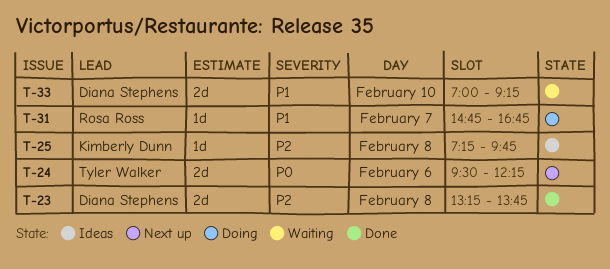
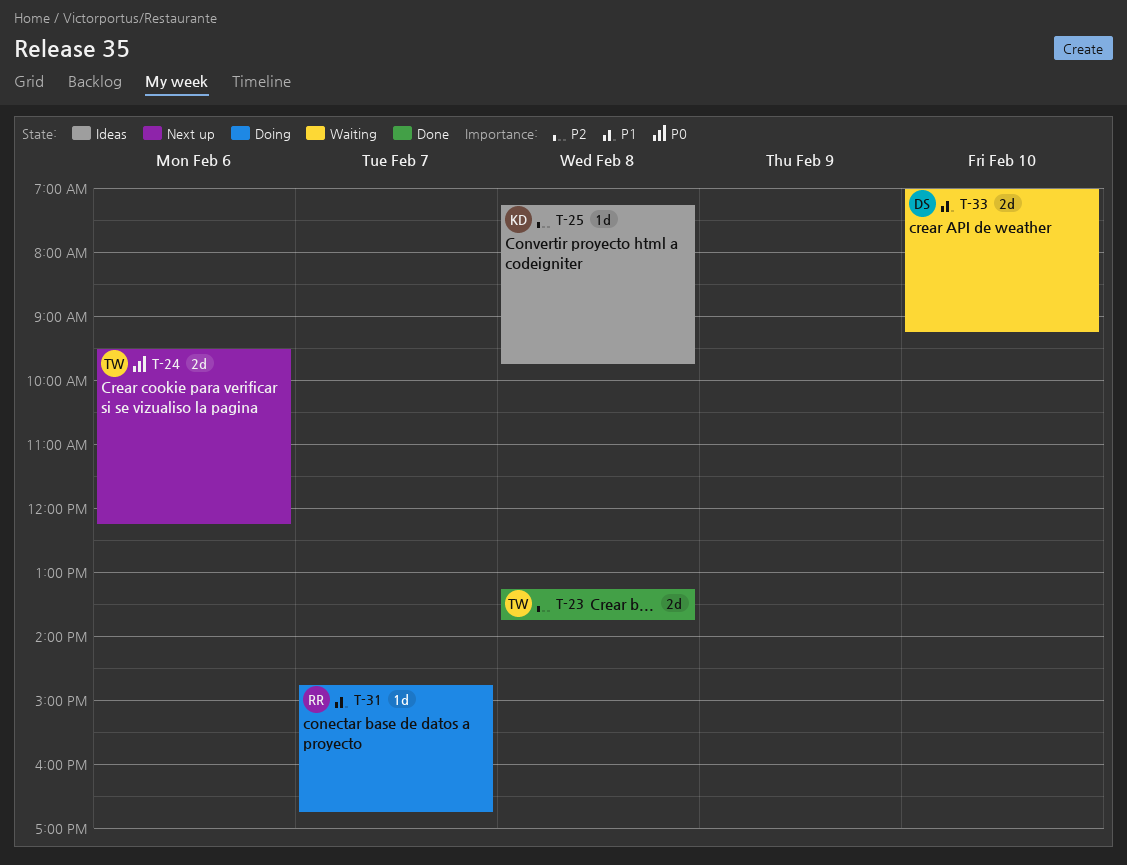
T-23, owner: Diana Stephens -> Tyler Walker

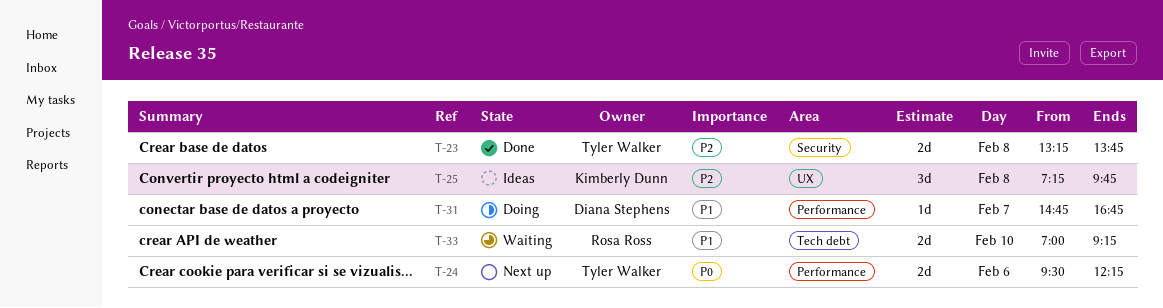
T-25, estimate: 1d -> 3d
T-31, owner: Rosa Ross -> Diana Stephens
T-33, owner: Diana Stephens -> Rosa Ross

